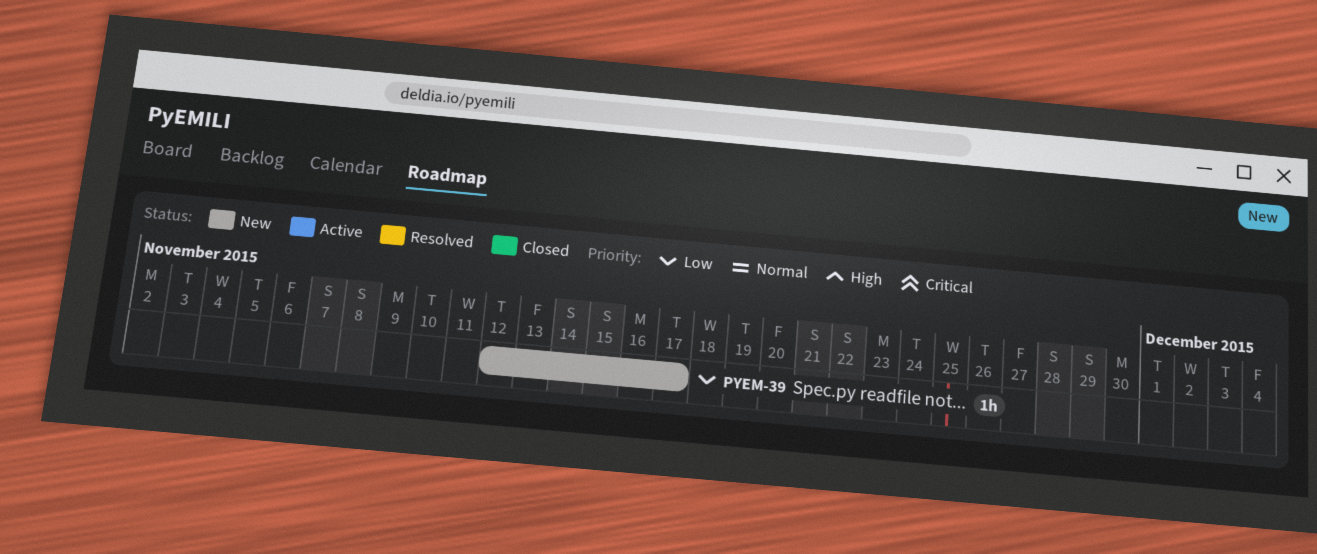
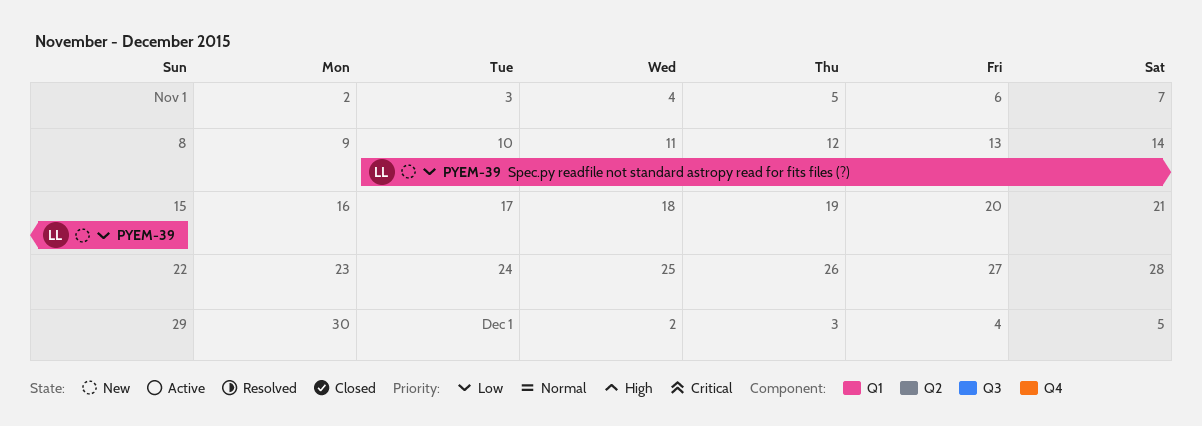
PYEM-39, start: Nov 12 -> Nov 10
PYEM-39, due: Nov 17 -> Nov 15

